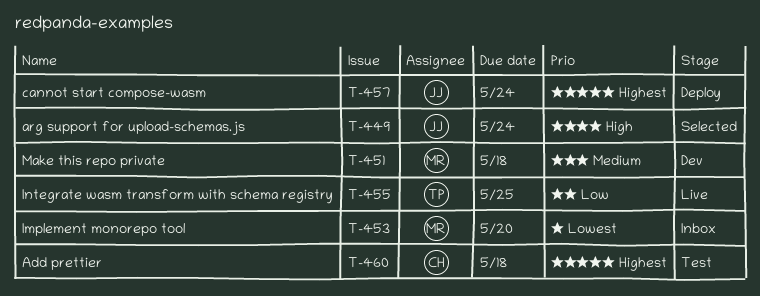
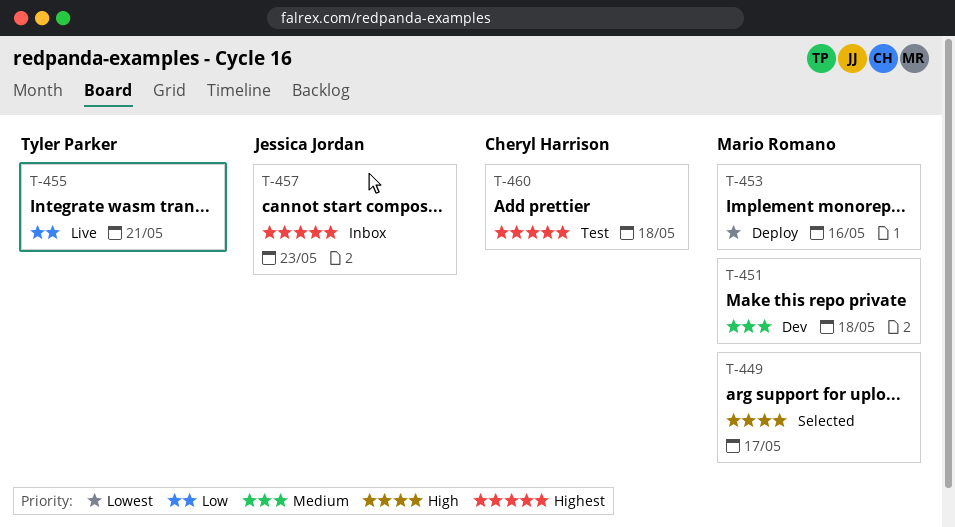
T-449, owner: Jessica Jordan -> Mario Romano
T-449, due: May 24 -> May 17
T-453, status: Inbox -> Deploy
T-453, due: May 20 -> May 16
T-455, due: May 25 -> May 21
T-457, status: Deploy -> Inbox
T-457, due: May 24 -> May 23

